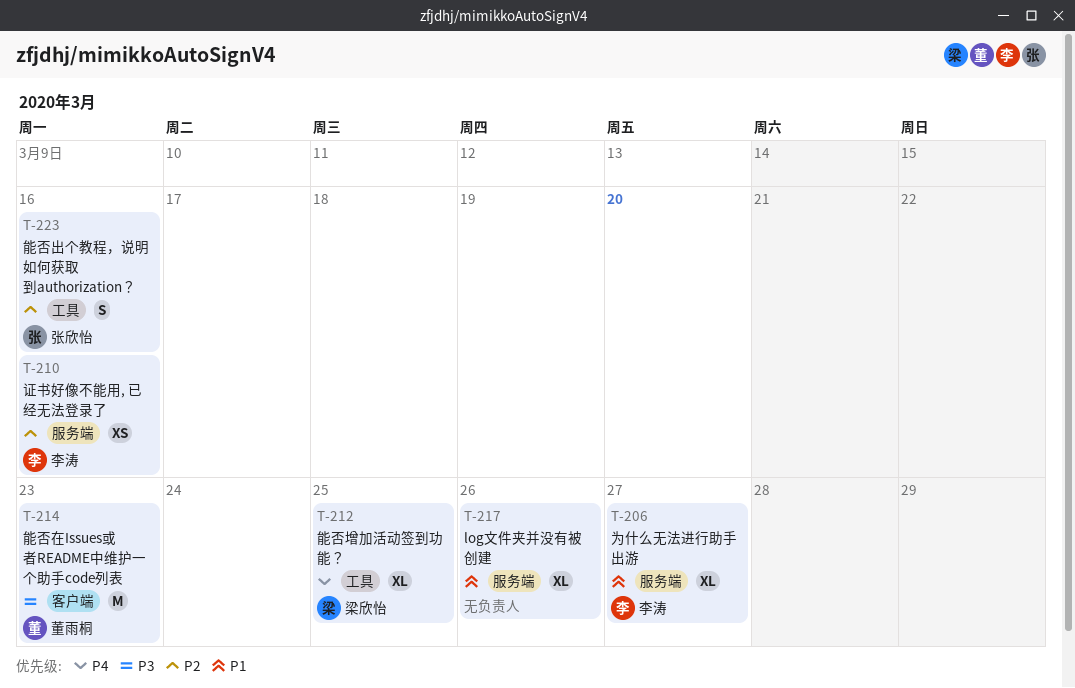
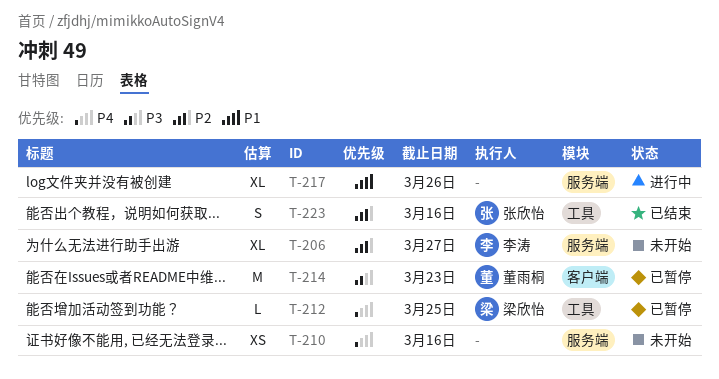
T-206, priority: P1 -> P2
T-210, owner: 李涛 -> none
T-210, priority: P2 -> P4
T-212, estimate: XL -> L

